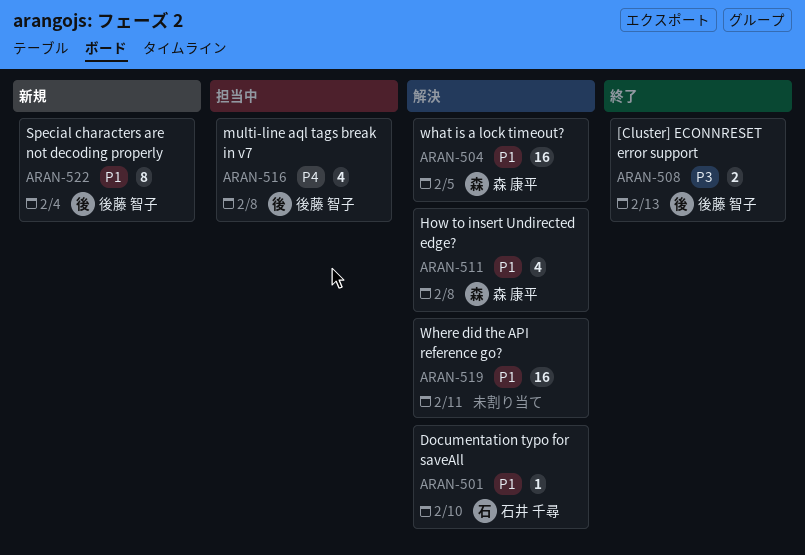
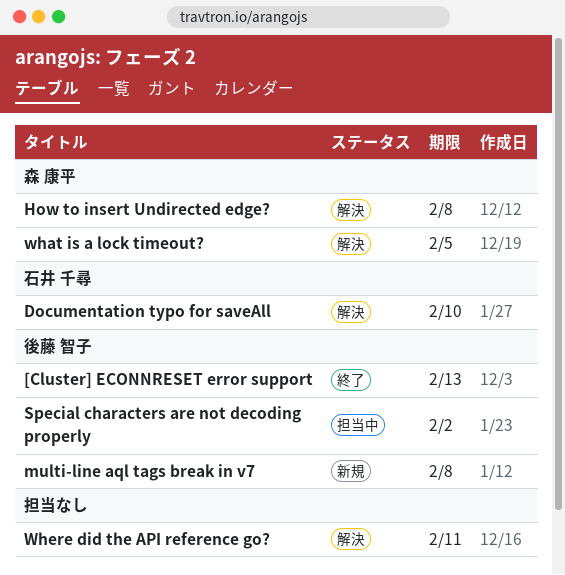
multi-line aql tags break in v7, status: 担当中 -> 新規
Special characters are not decoding properly, status: 新規 -> 担当中
Special characters are not decoding properly, due: Feb 4 -> Feb 2

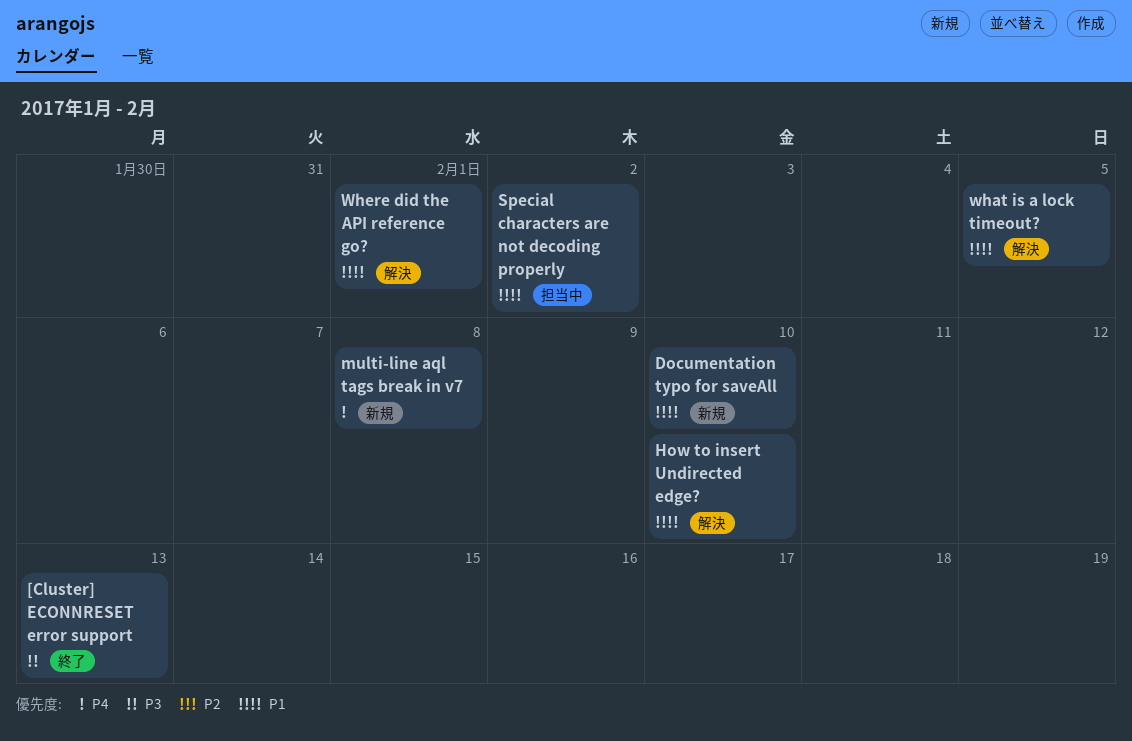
Documentation typo for saveAll, status: 解決 -> 新規
How to insert Undirected edge?, due: Feb 8 -> Feb 10
Where did the API reference go?, due: Feb 11 -> Feb 1

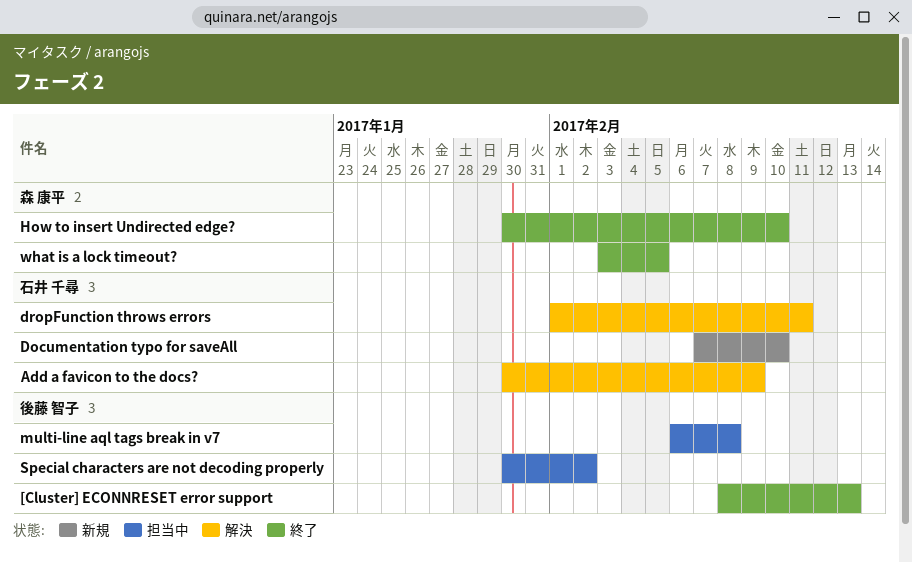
Add a favicon to the docs?: none -> present
dropFunction throws errors: none -> present
How to insert Undirected edge?, status: 解決 -> 終了
multi-line aql tags break in v7, status: 新規 -> 担当中
what is a lock timeout?, status: 解決 -> 終了
Where did the API reference go?: present -> none

